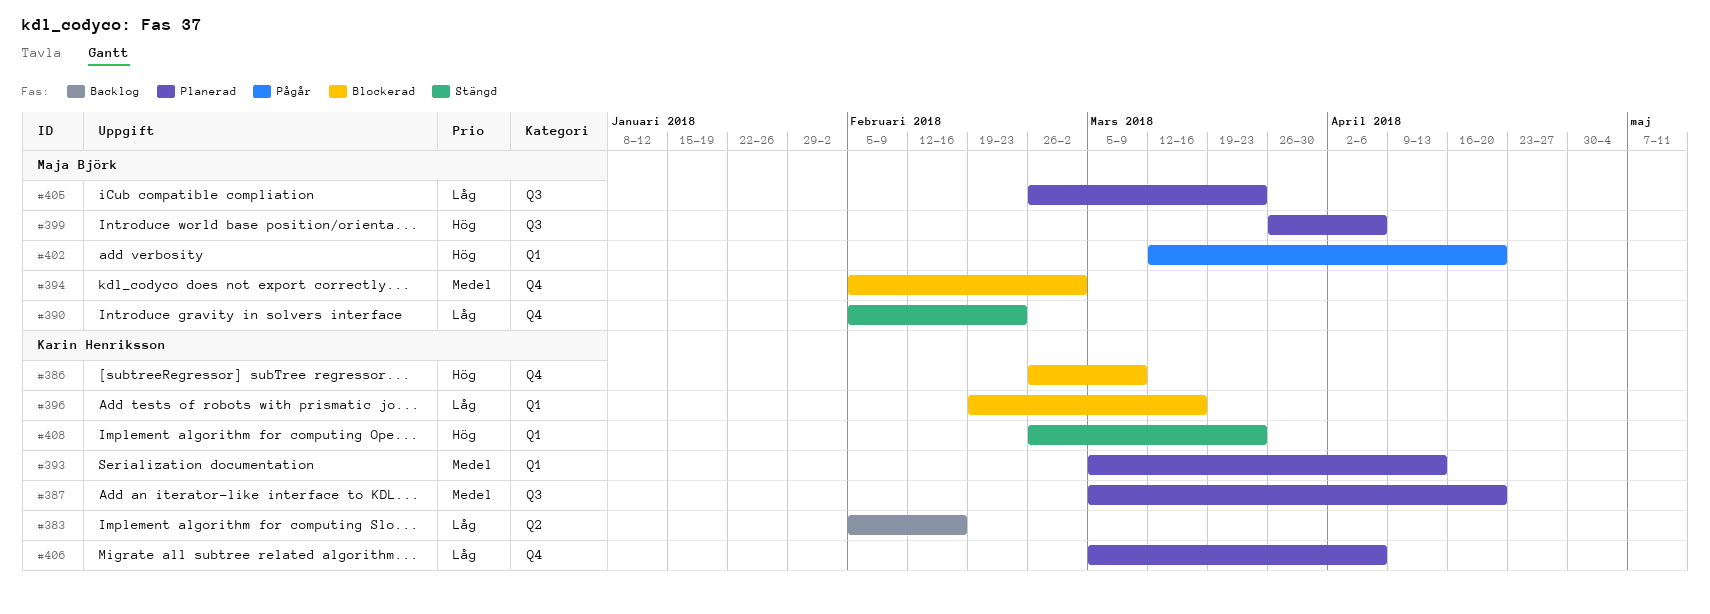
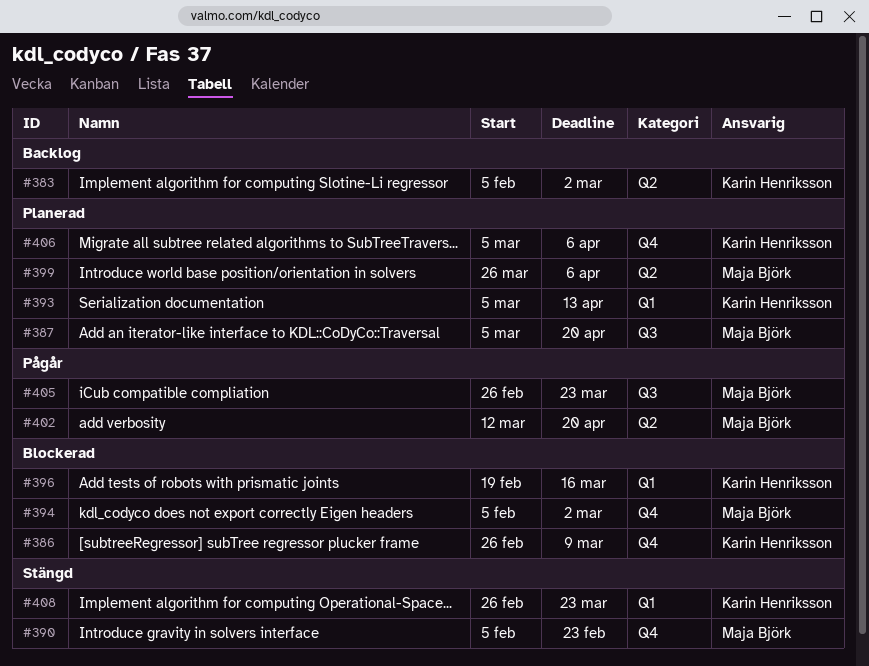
#383, due: Feb 16 -> Mar 2
#387, owner: Karin Henriksson -> Maja Björk
#399, label: Q3 -> Q2
#402, label: Q1 -> Q2
#405, status: Planerad -> Pågår

